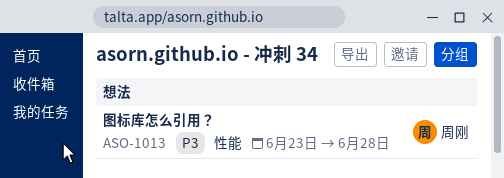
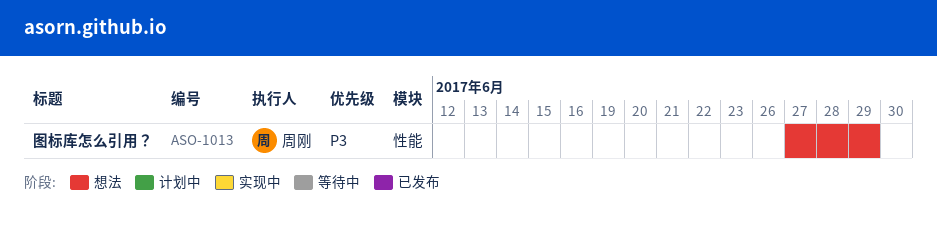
ASO-1013, start: Jun 23 -> Jun 27
ASO-1013, due: Jun 28 -> Jun 29

